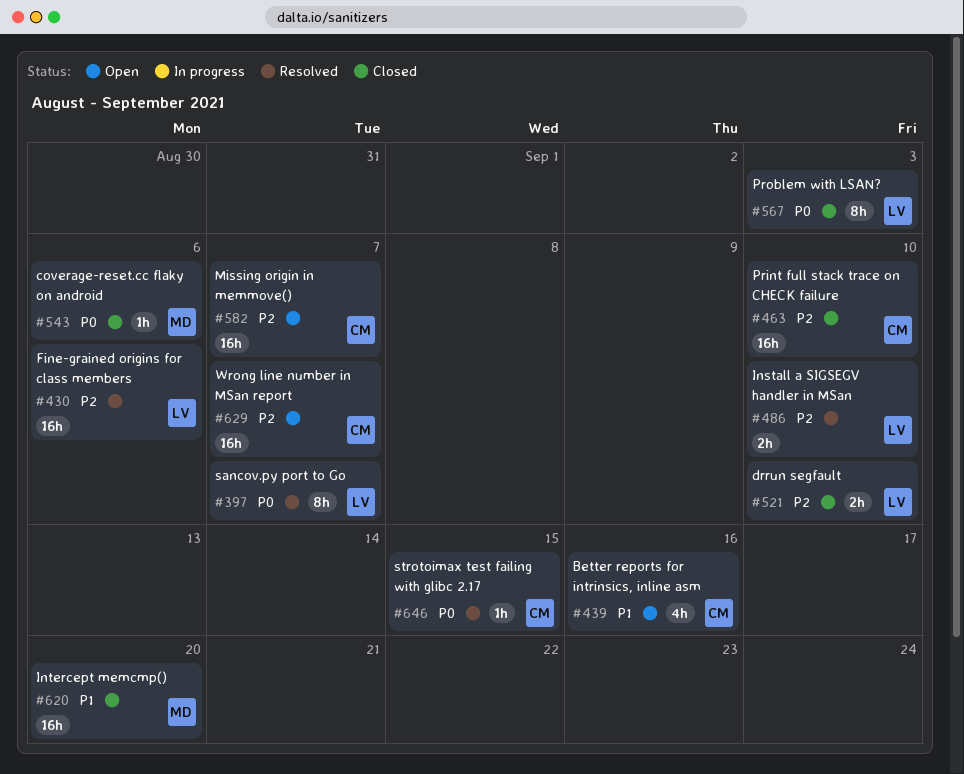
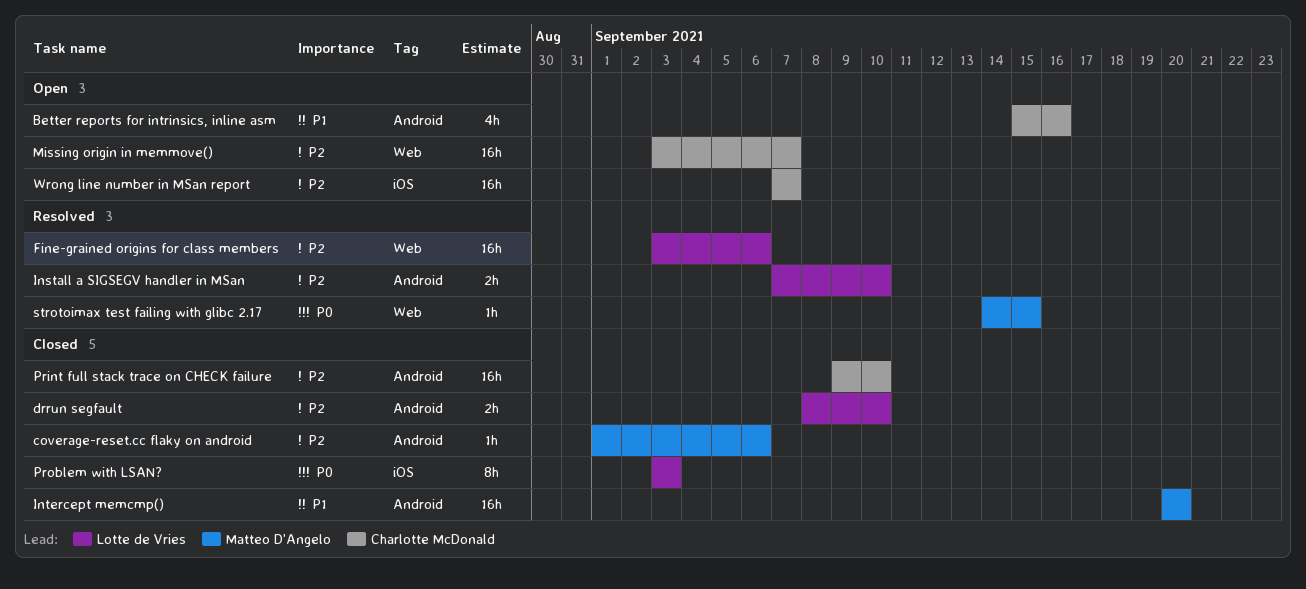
coverage-reset.cc flaky on android, priority: P0 -> P2
sancov.py port to Go: present -> none
strotoimax test failing with glibc 2.17, owner: Charlotte McDonald -> Matteo D'Angelo

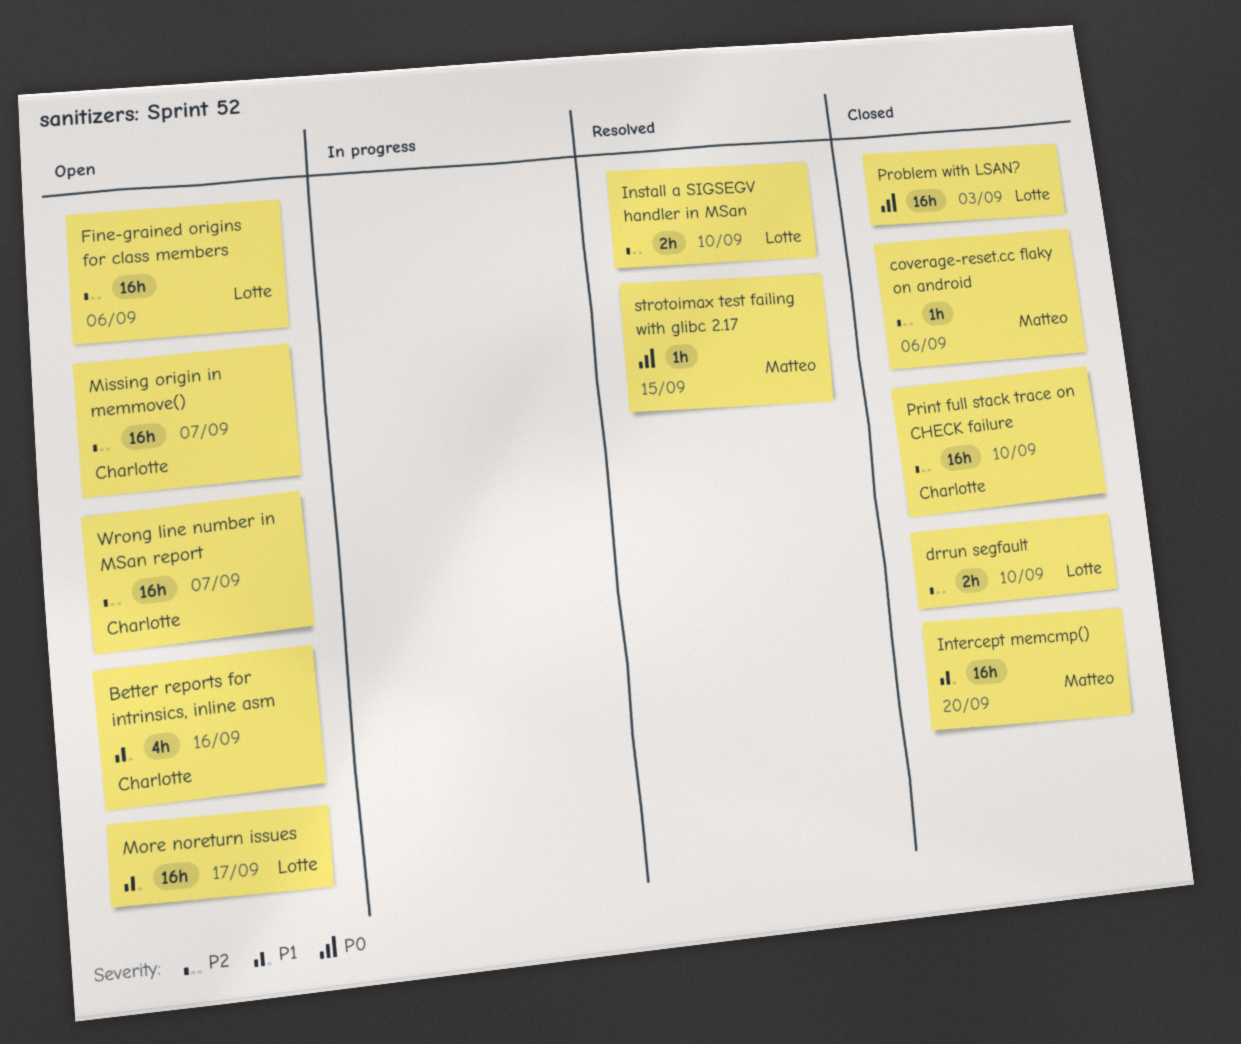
Fine-grained origins for class members, status: Resolved -> Open
More noreturn issues: none -> present
Problem with LSAN?, estimate: 8h -> 16h

